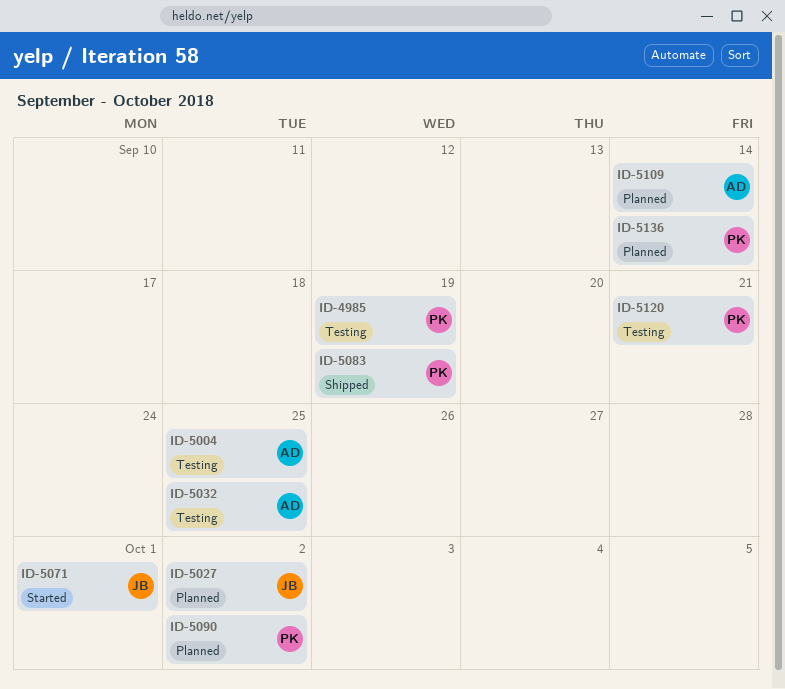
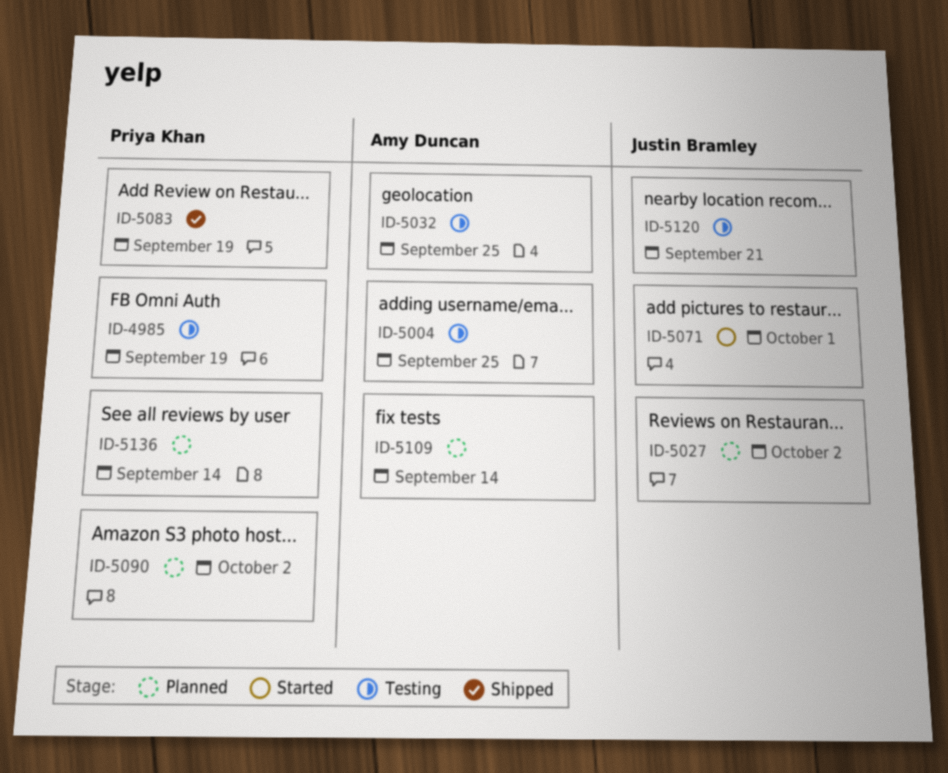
ID-5120, owner: Priya Khan -> Justin Bramley

